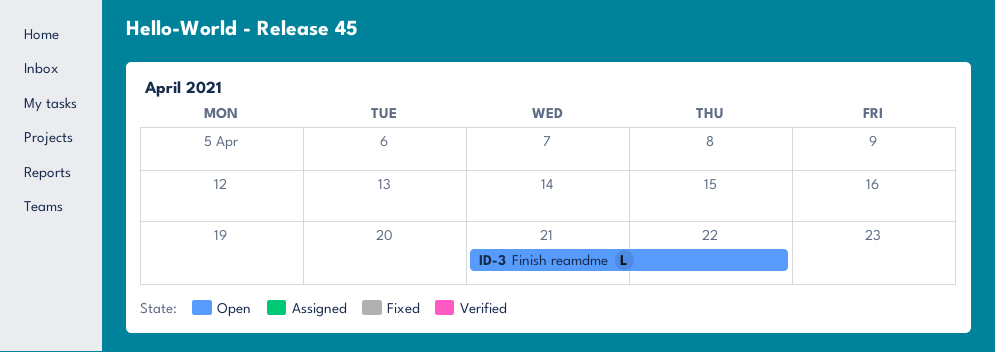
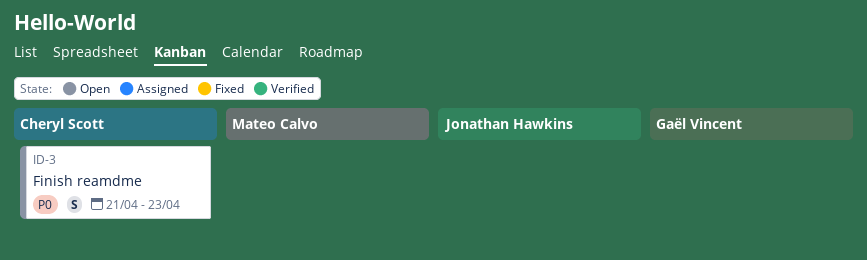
ID-3, estimate: L -> S
ID-3, due: Apr 22 -> Apr 23

